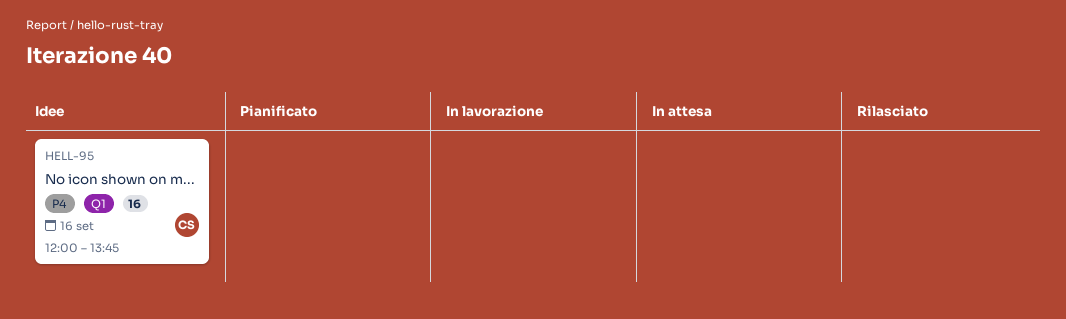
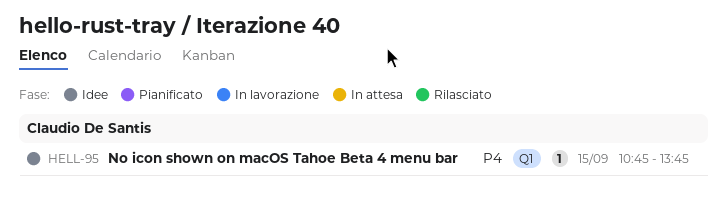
HELL-95, estimate: 16 -> 1
HELL-95, day: Sep 16 -> Sep 15
HELL-95, begins: 12:00 -> 10:45

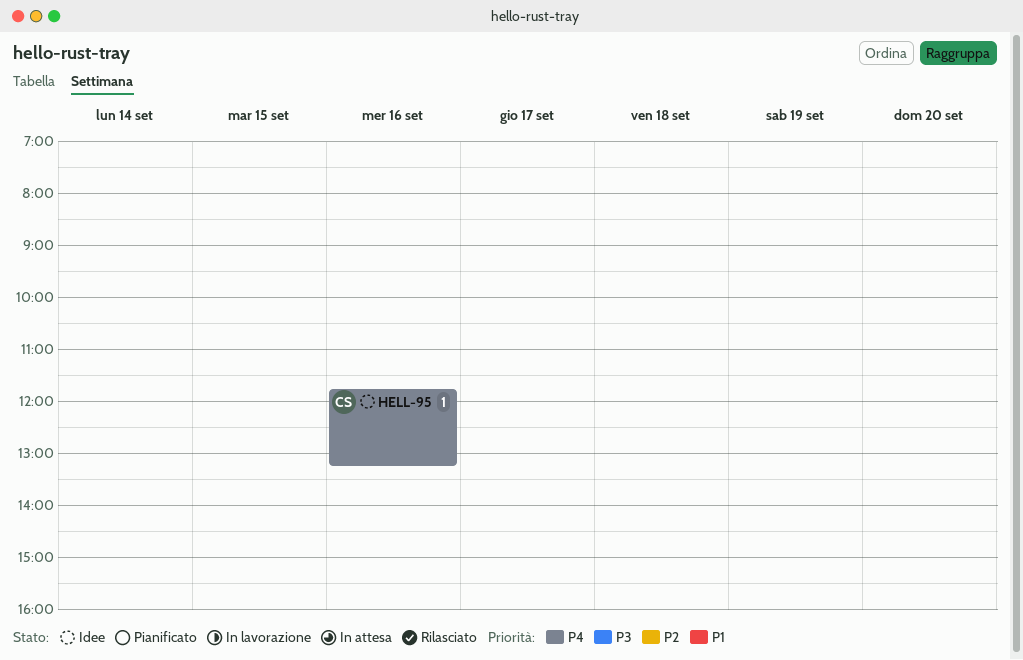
HELL-95, day: Sep 15 -> Sep 16
HELL-95, begins: 10:45 -> 11:45
HELL-95, ends: 13:45 -> 13:15

